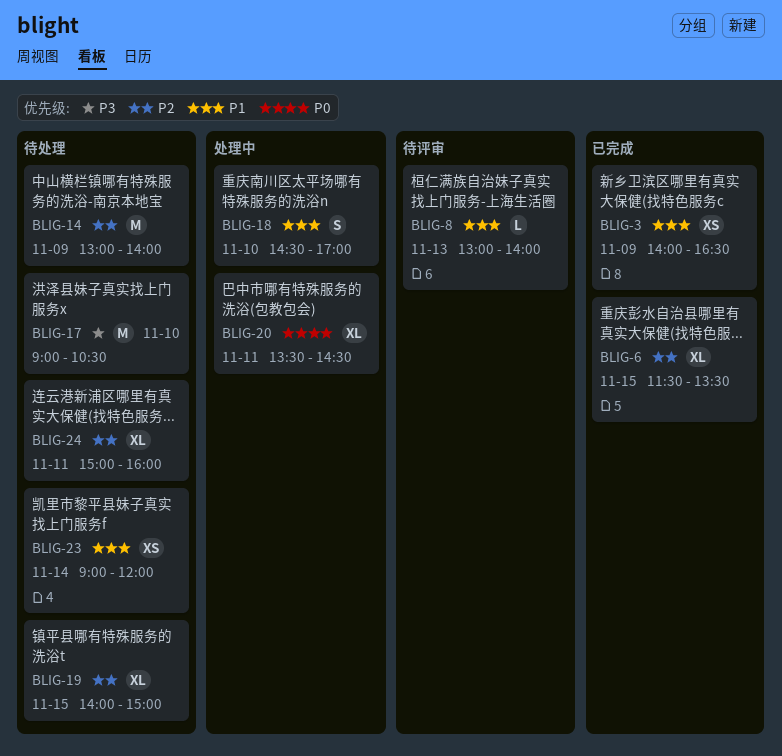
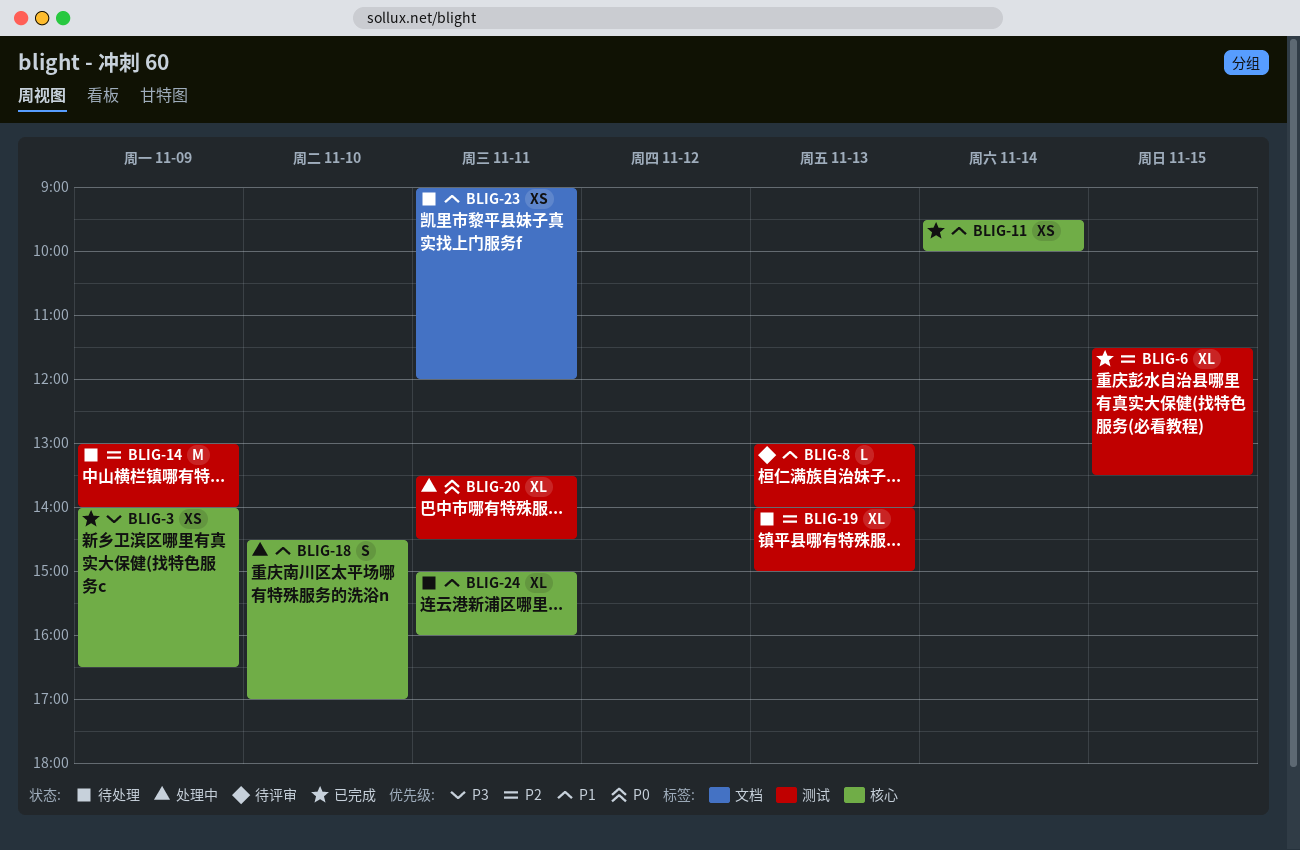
BLIG-3, priority: P1 -> P3
BLIG-11: none -> present
BLIG-17: present -> none
BLIG-19, day: Nov 15 -> Nov 13
BLIG-23, day: Nov 14 -> Nov 11
BLIG-24, priority: P2 -> P1

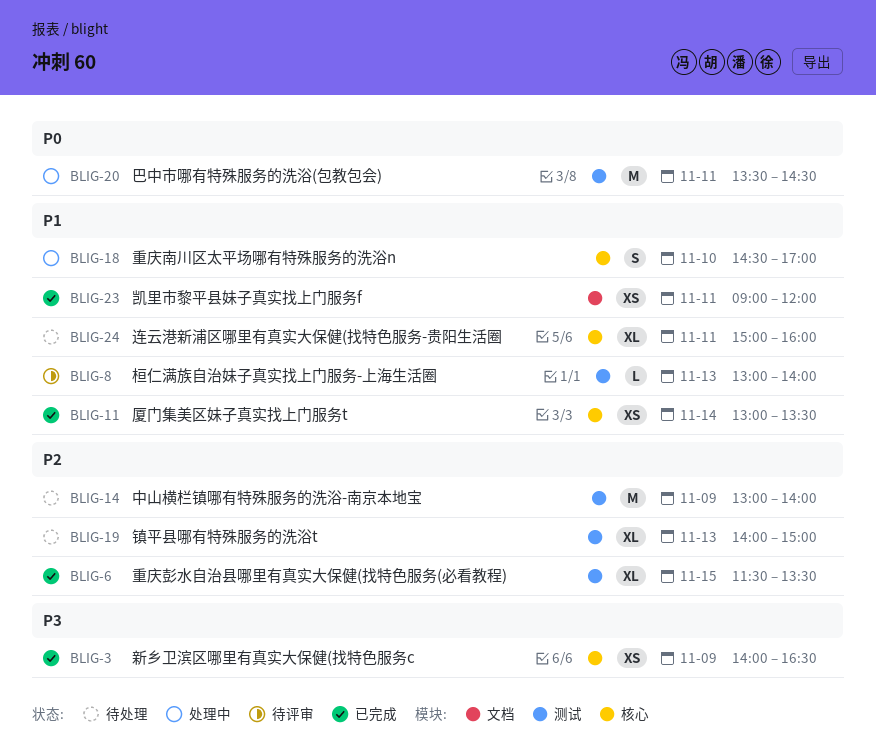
BLIG-11, begins: 09:30 -> 13:00
BLIG-11, ends: 10:00 -> 13:30
BLIG-20, estimate: XL -> M
BLIG-23, status: 待处理 -> 已完成

